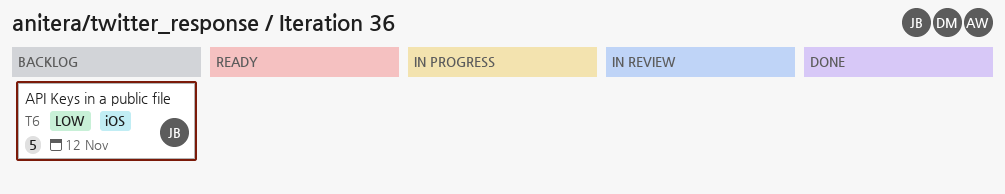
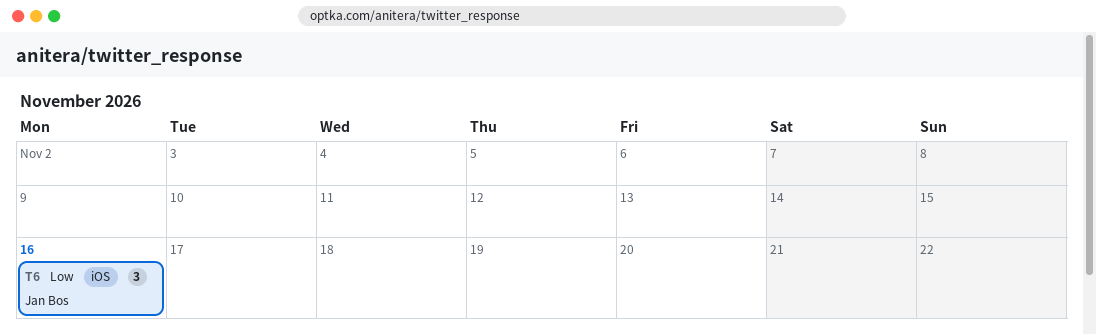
T6, estimate: 5 -> 3
T6, due: Nov 12 -> Nov 16

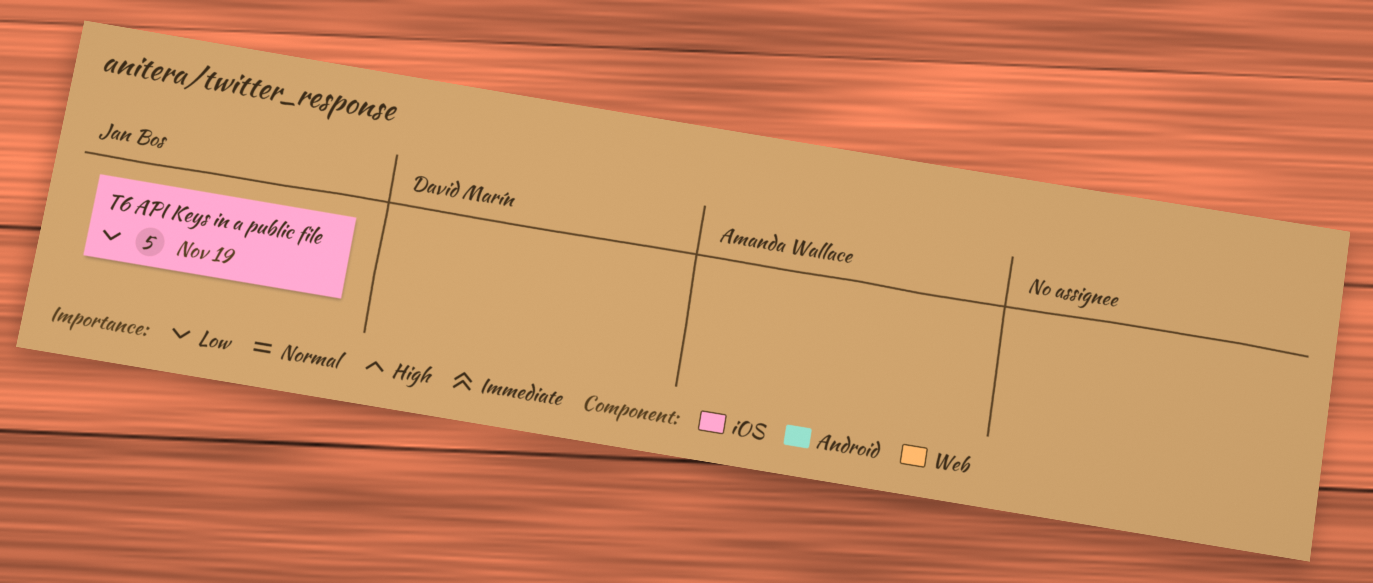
T6, estimate: 3 -> 5
T6, due: Nov 16 -> Nov 19

